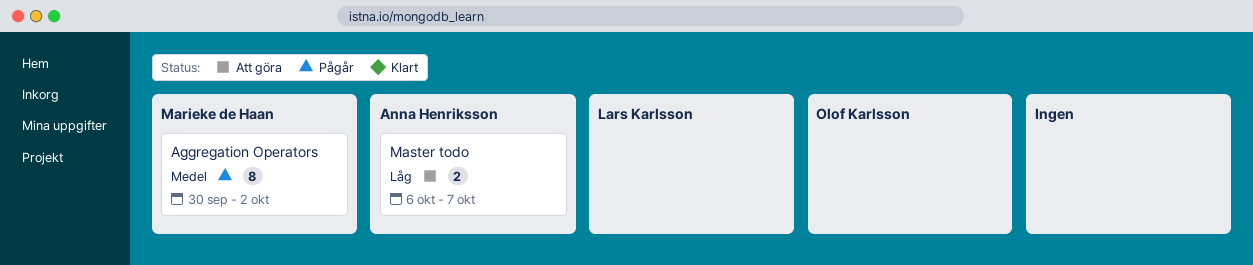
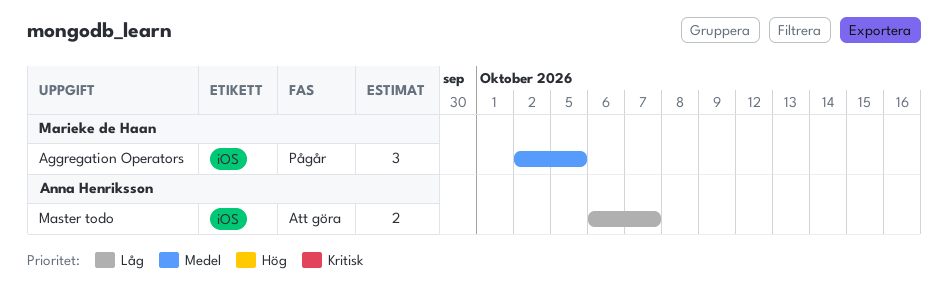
Aggregation Operators, estimate: 8 -> 3
Aggregation Operators, start: Sep 30 -> Oct 2
Aggregation Operators, due: Oct 2 -> Oct 5

